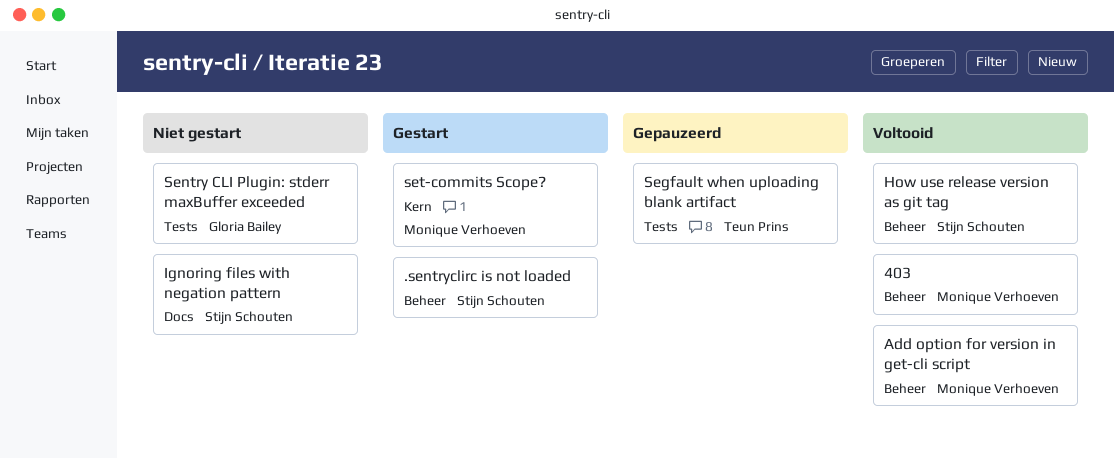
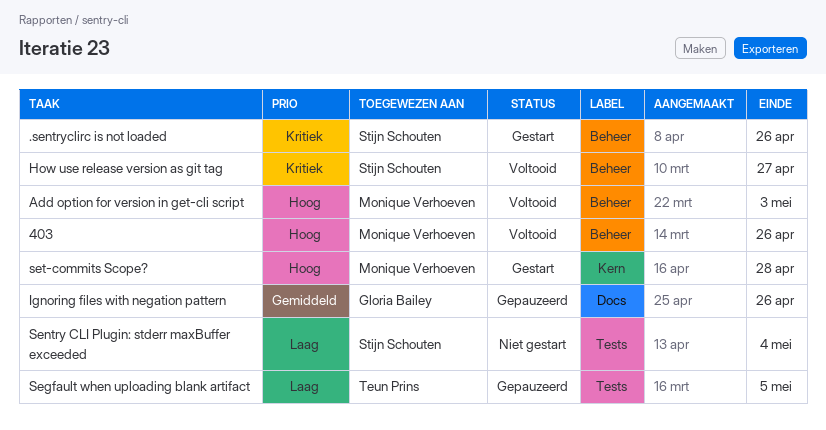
Ignoring files with negation pattern, status: Niet gestart -> Gepauzeerd
Ignoring files with negation pattern, owner: Stijn Schouten -> Gloria Bailey
Sentry CLI Plugin: stderr maxBuffer exceeded, owner: Gloria Bailey -> Stijn Schouten

